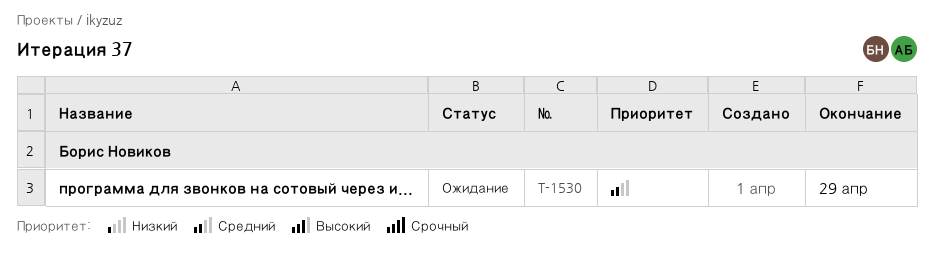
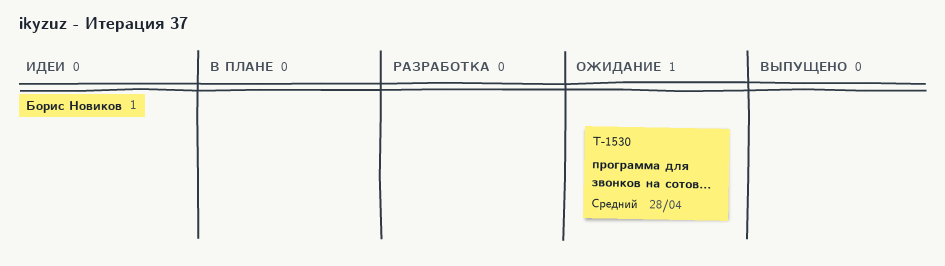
T-1530, due: Apr 29 -> Apr 28

